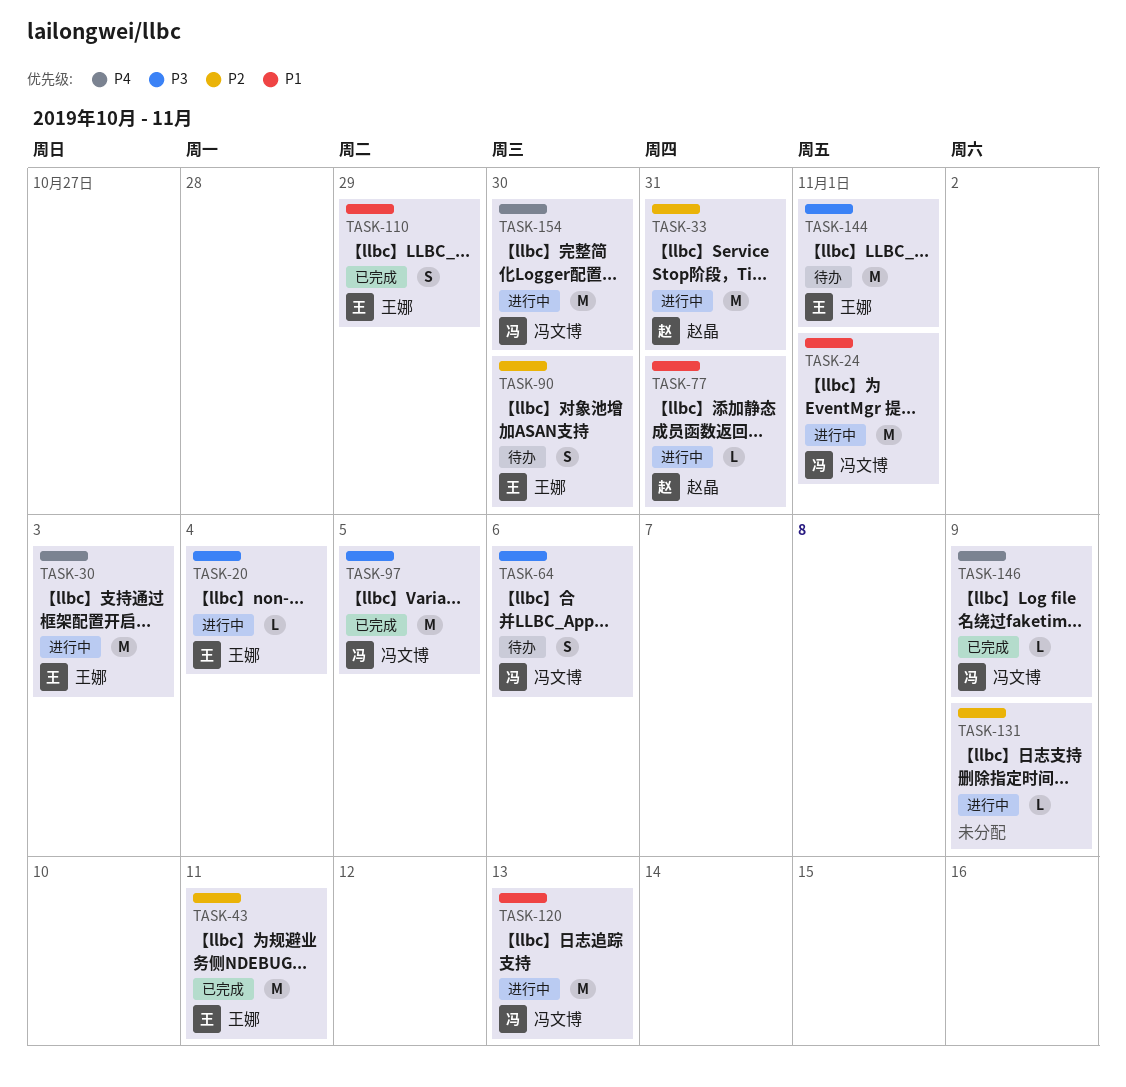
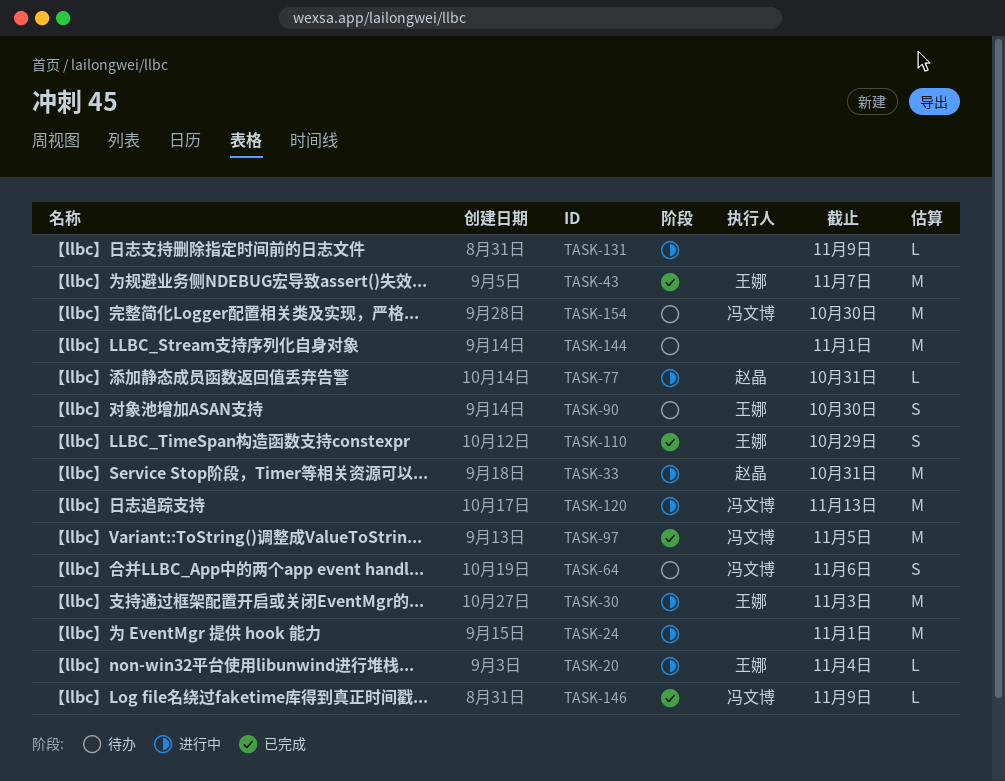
TASK-24, owner: 冯文博 -> none
TASK-43, due: Nov 11 -> Nov 7
TASK-144, owner: 王娜 -> none
TASK-154, status: 进行中 -> 待办

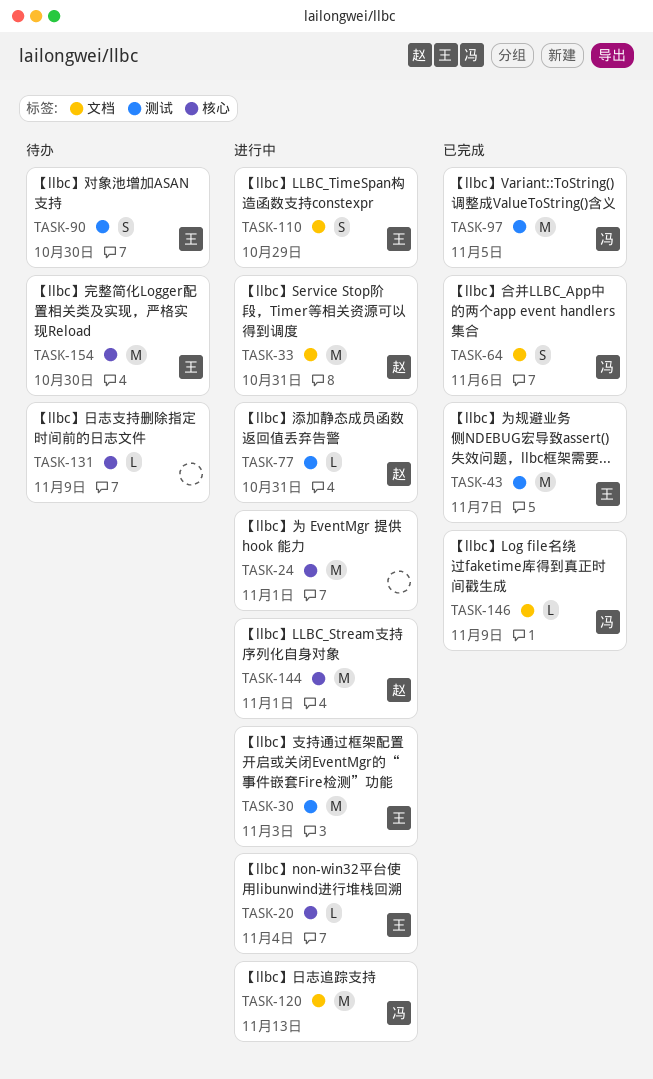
TASK-64, status: 待办 -> 已完成
TASK-110, status: 已完成 -> 进行中
TASK-131, status: 进行中 -> 待办
TASK-144, status: 待办 -> 进行中
TASK-144, owner: none -> 赵晶
TASK-154, owner: 冯文博 -> 王娜

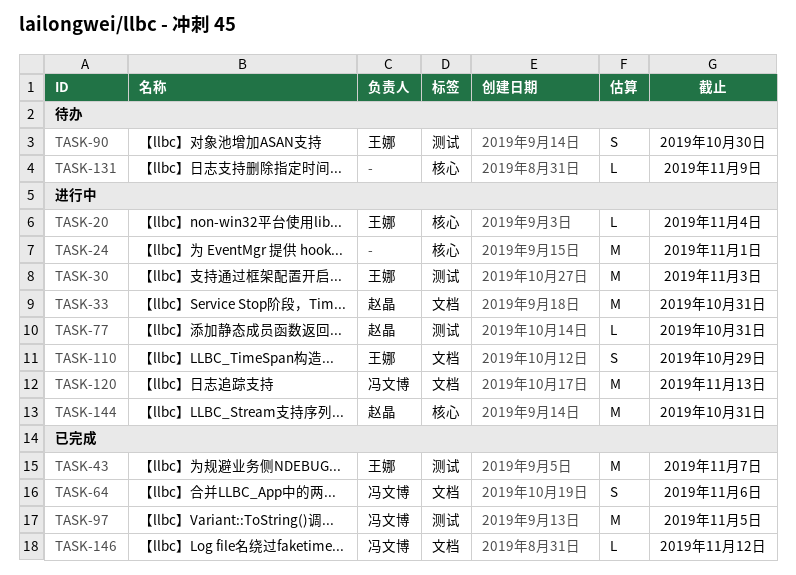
TASK-144, due: Nov 1 -> Oct 31
TASK-146, due: Nov 9 -> Nov 12
TASK-154: present -> none

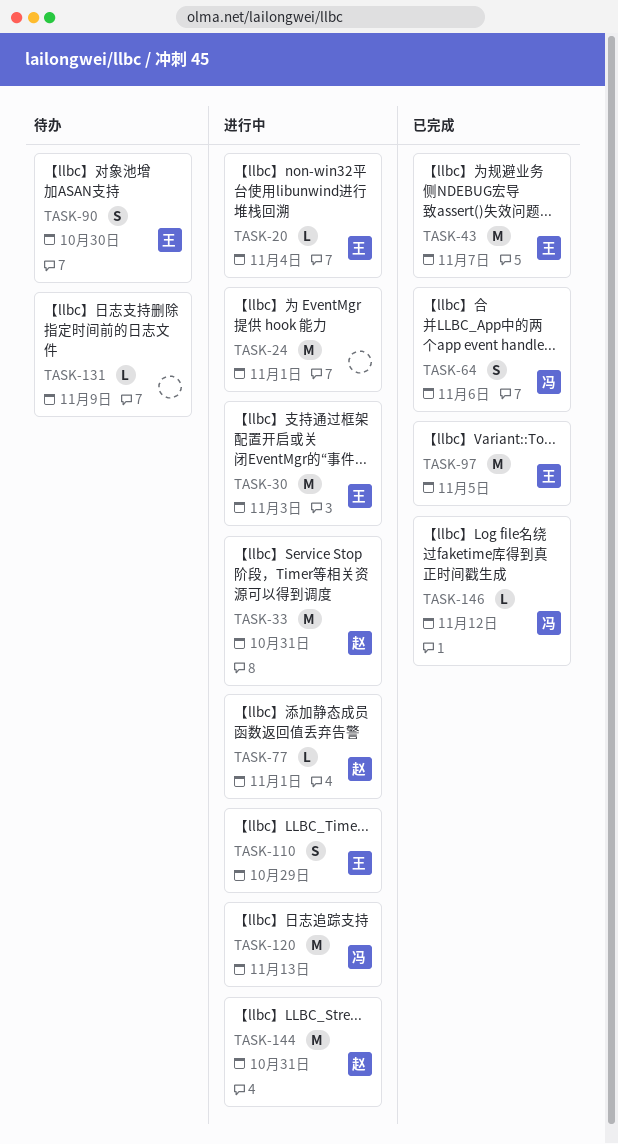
TASK-77, due: Oct 31 -> Nov 1
TASK-97, owner: 冯文博 -> 王娜

